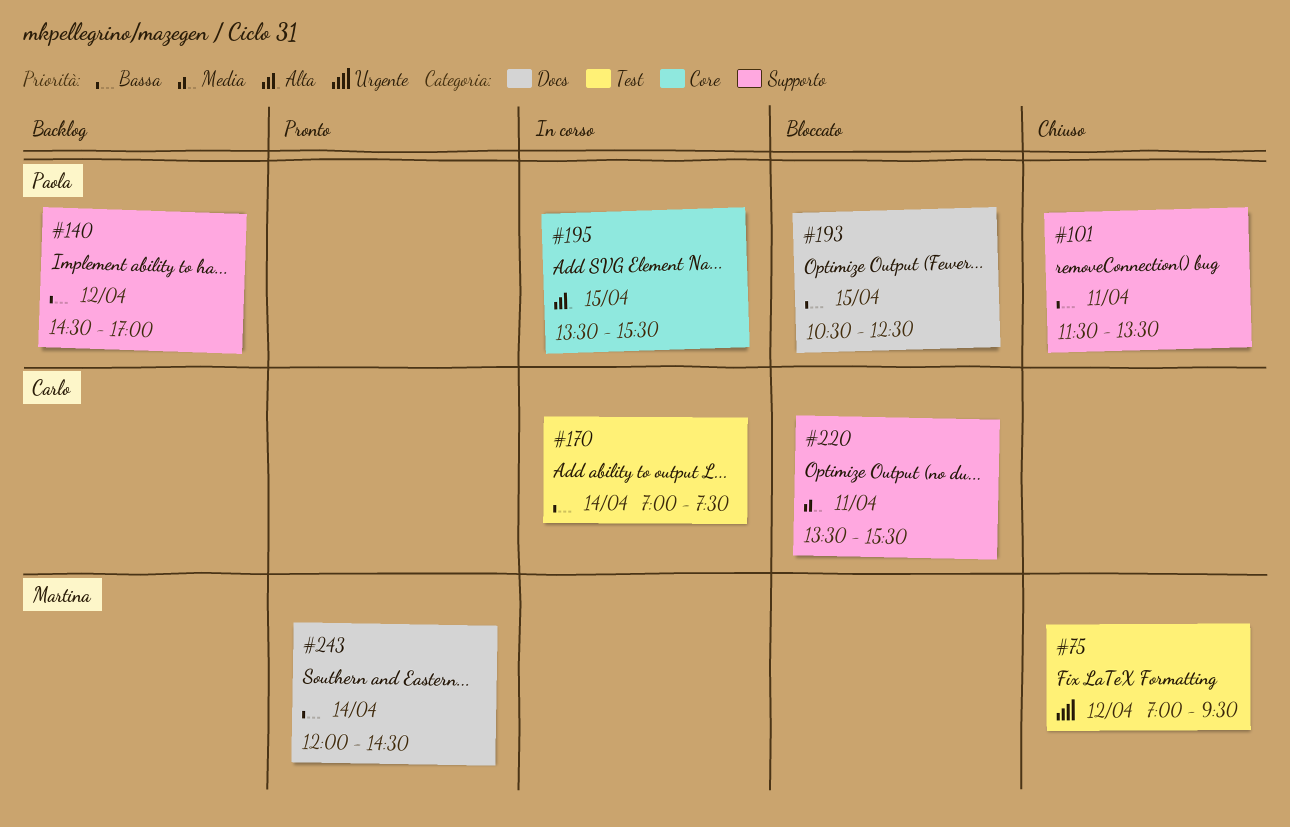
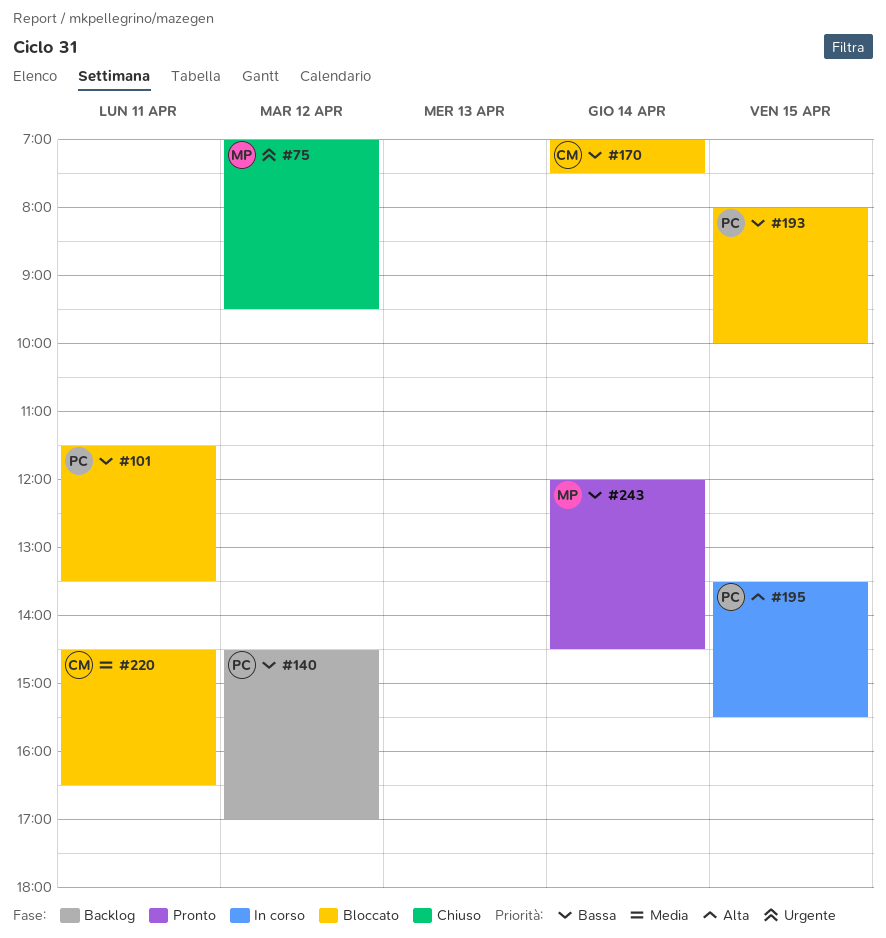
#101, status: Chiuso -> Bloccato
#170, status: In corso -> Bloccato
#193, begins: 10:30 -> 08:00
#193, ends: 12:30 -> 10:00
#220, begins: 13:30 -> 14:30
#220, ends: 15:30 -> 16:30

